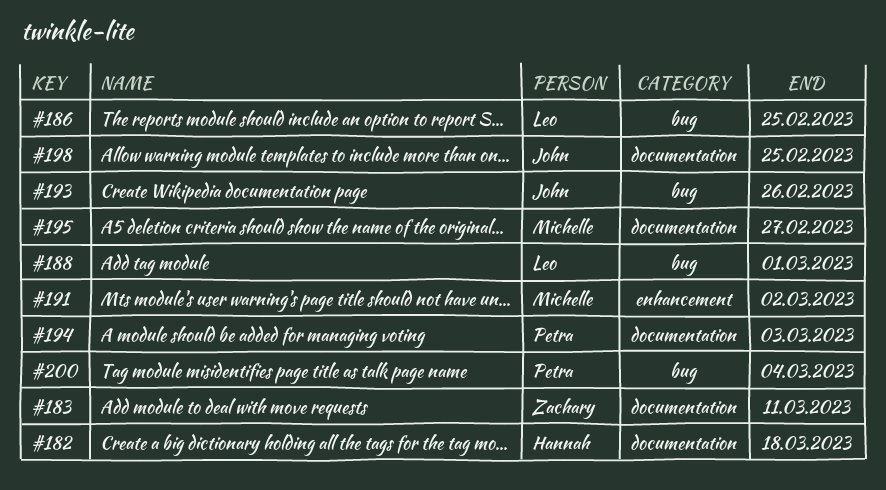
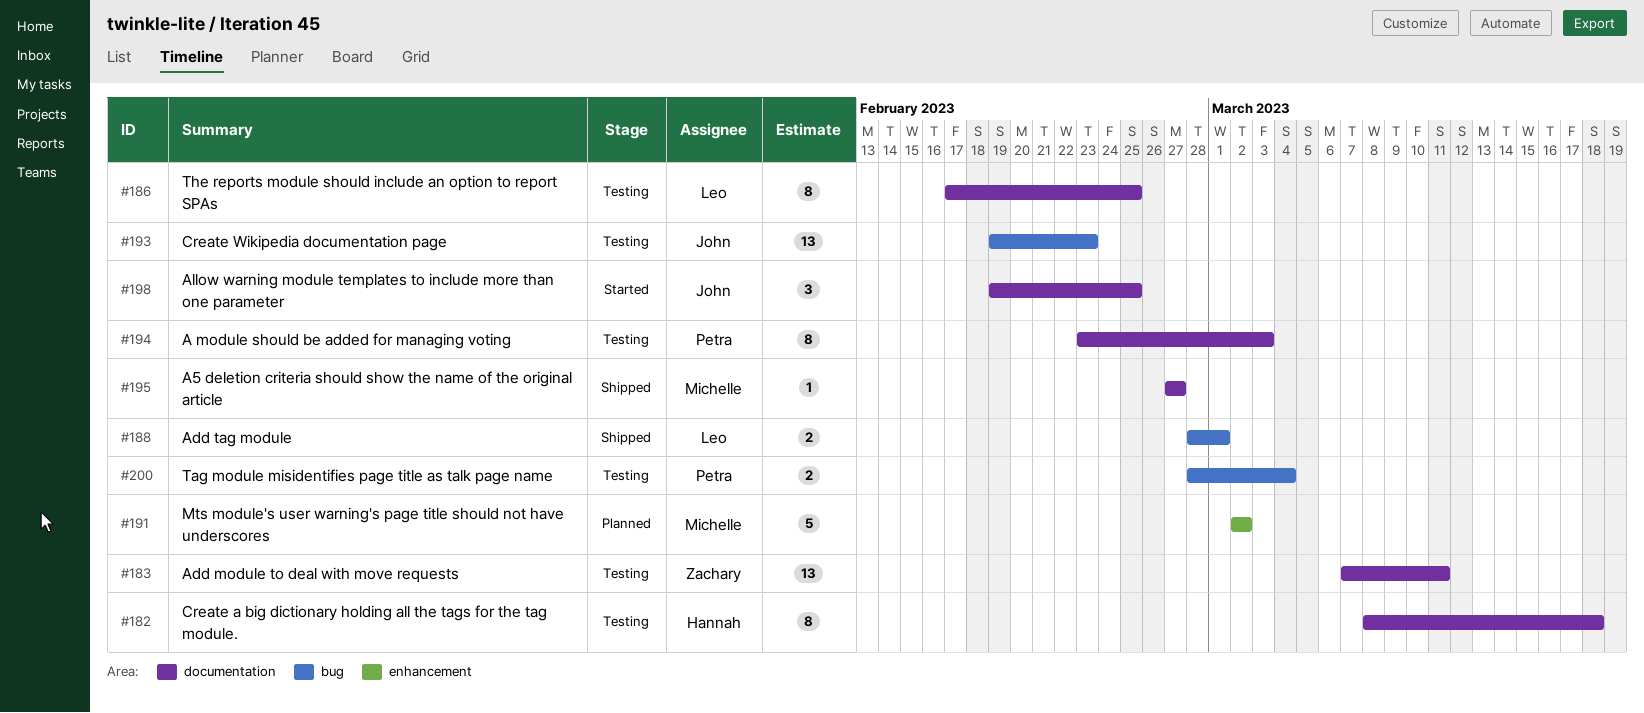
#186, label: bug -> documentation
#193, due: Feb 26 -> Feb 23

